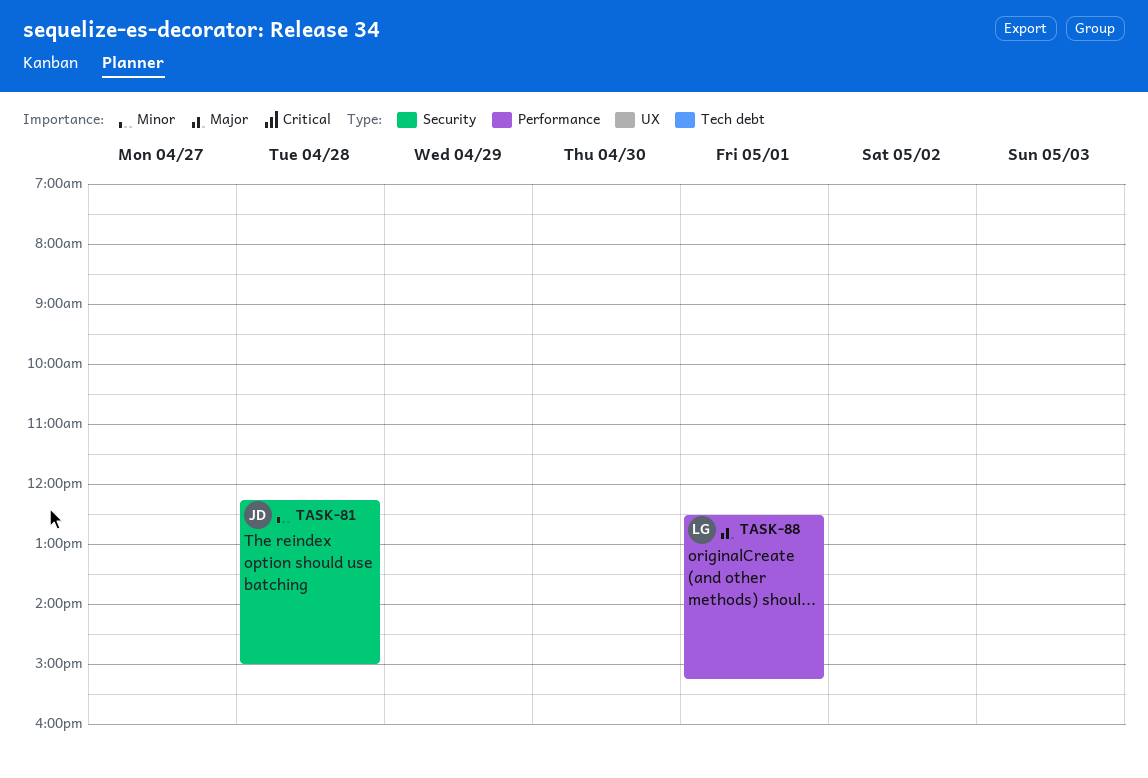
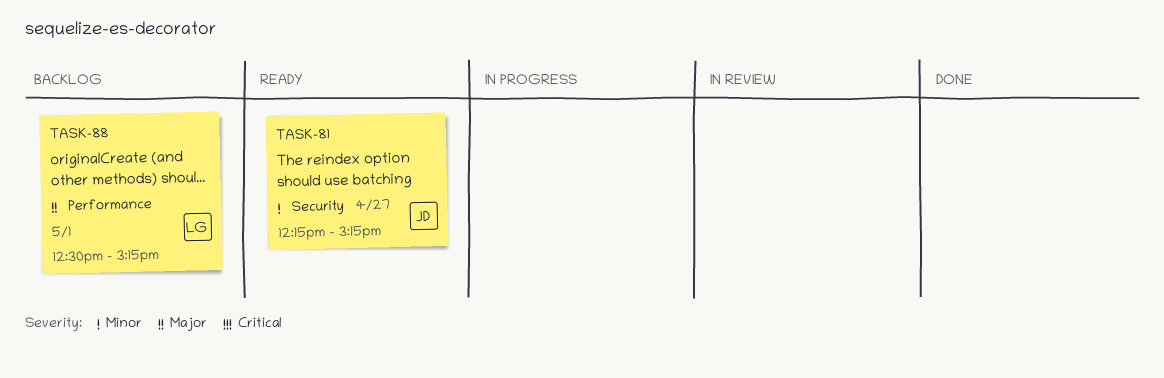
TASK-81, day: Apr 28 -> Apr 27
TASK-81, ends: 15:00 -> 15:15

